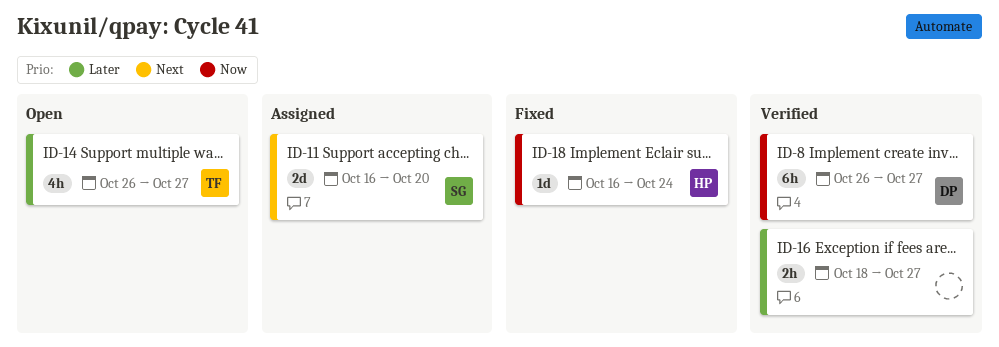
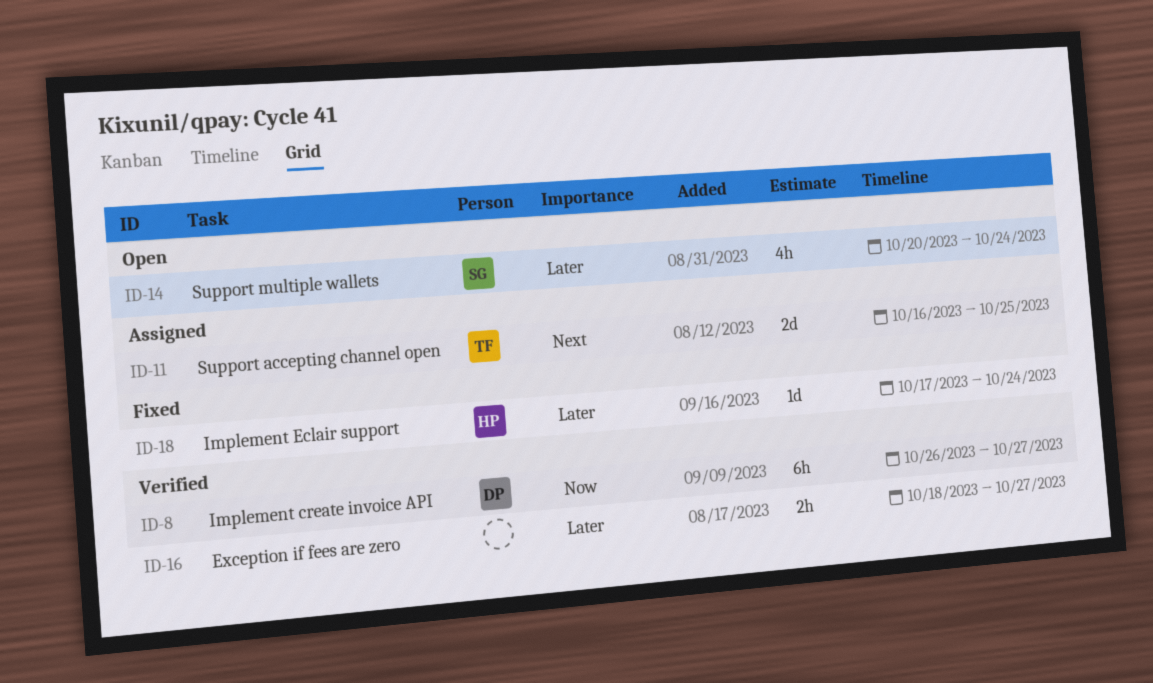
ID-11, owner: SG -> TF
ID-11, due: Oct 20 -> Oct 25
ID-14, owner: TF -> SG
ID-14, start: Oct 26 -> Oct 20
ID-14, due: Oct 27 -> Oct 24
ID-18, priority: Now -> Later
ID-18, start: Oct 16 -> Oct 17

